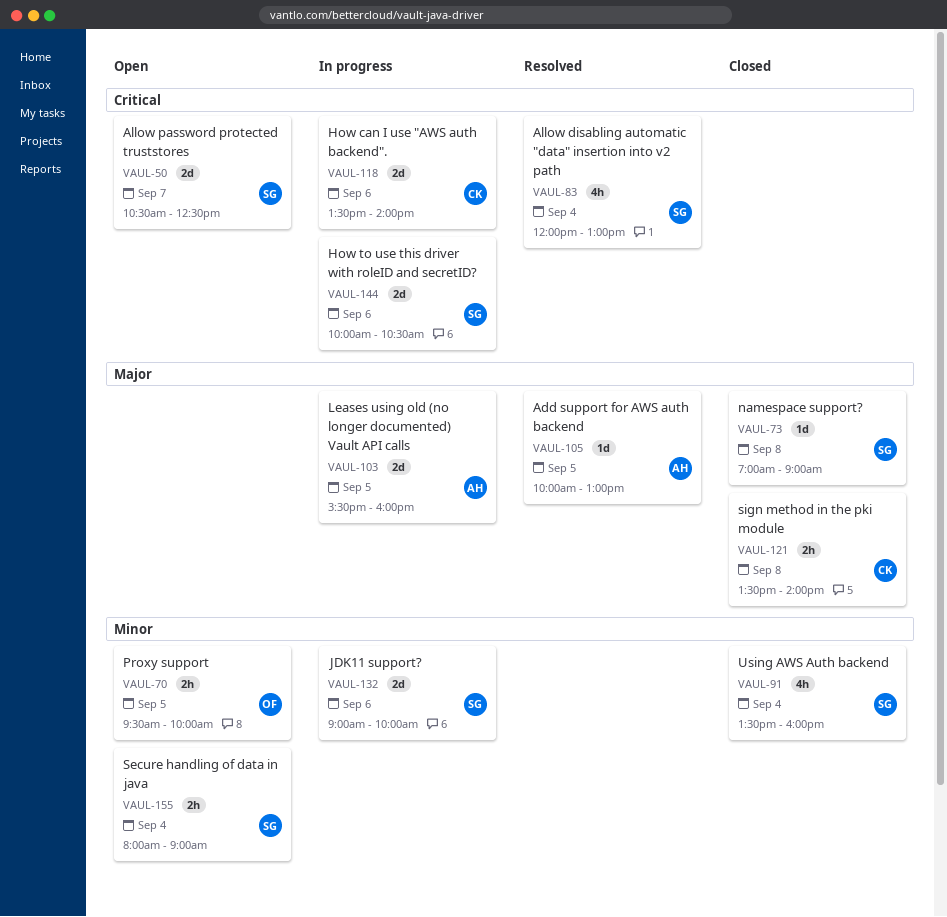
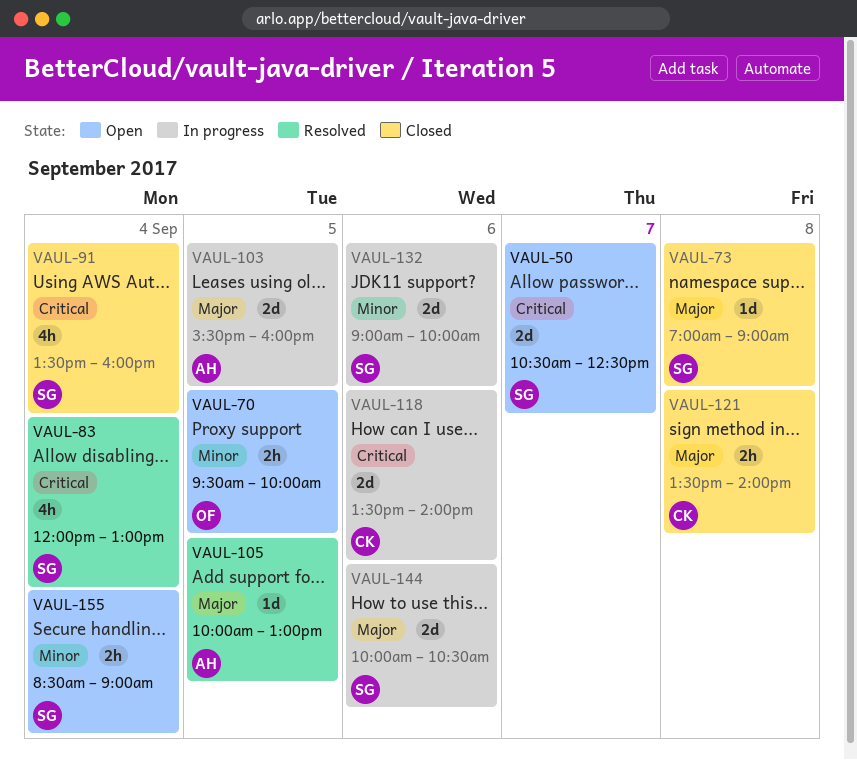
VAUL-91, priority: Minor -> Critical
VAUL-144, priority: Critical -> Major
VAUL-155, begins: 08:00 -> 08:30

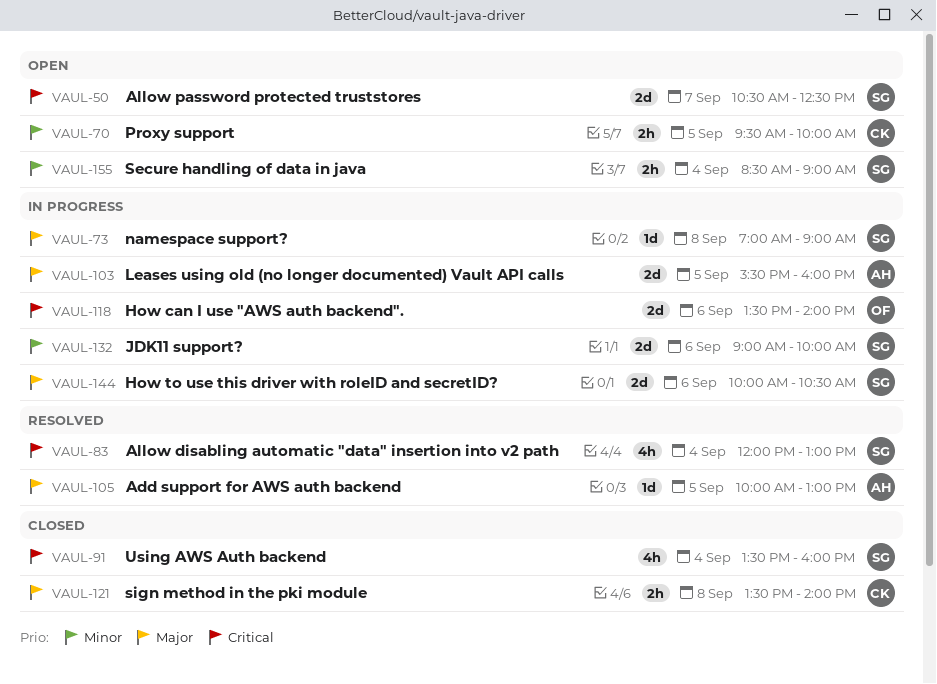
VAUL-70, owner: OF -> CK
VAUL-73, status: Closed -> In progress
VAUL-118, owner: CK -> OF

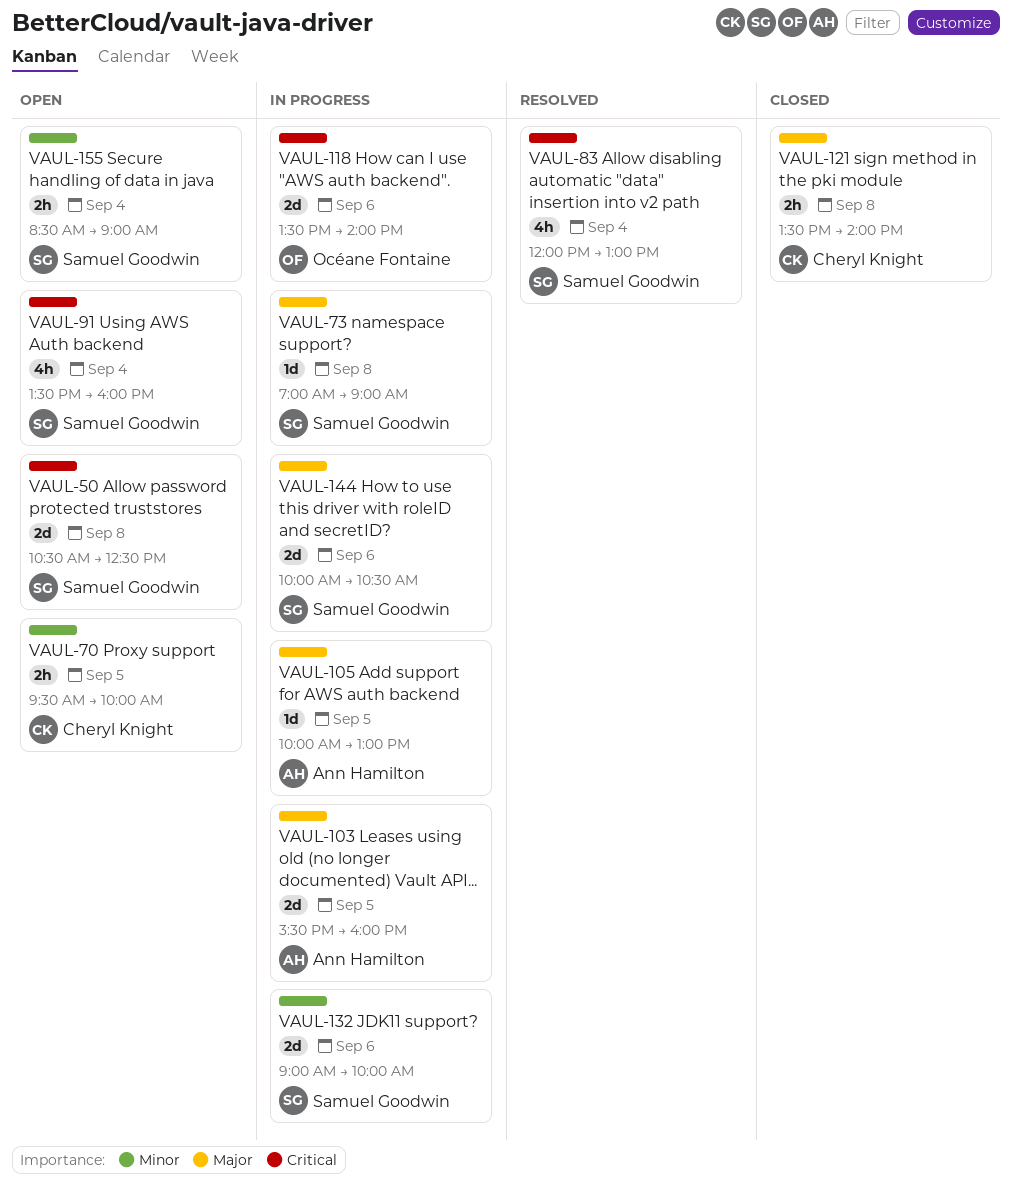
VAUL-50, day: Sep 7 -> Sep 8
VAUL-91, status: Closed -> Open
VAUL-105, status: Resolved -> In progress

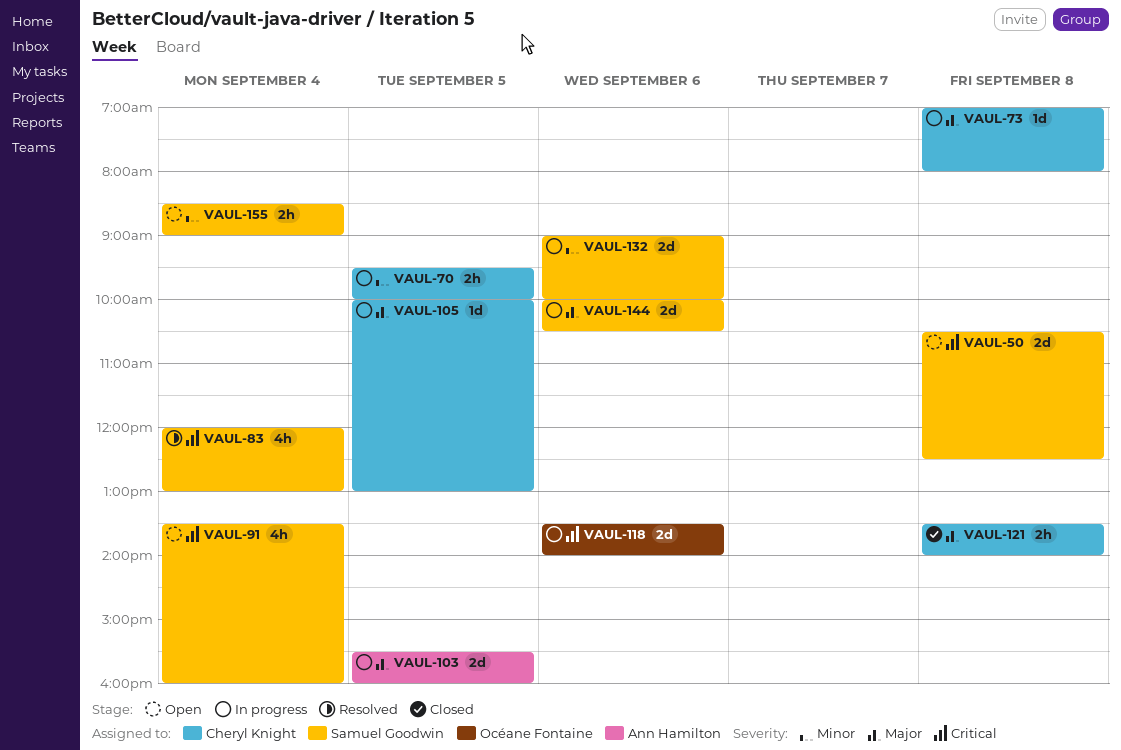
VAUL-70, status: Open -> In progress
VAUL-73, owner: Samuel Goodwin -> Cheryl Knight
VAUL-73, ends: 09:00 -> 08:00
VAUL-105, owner: Ann Hamilton -> Cheryl Knight

